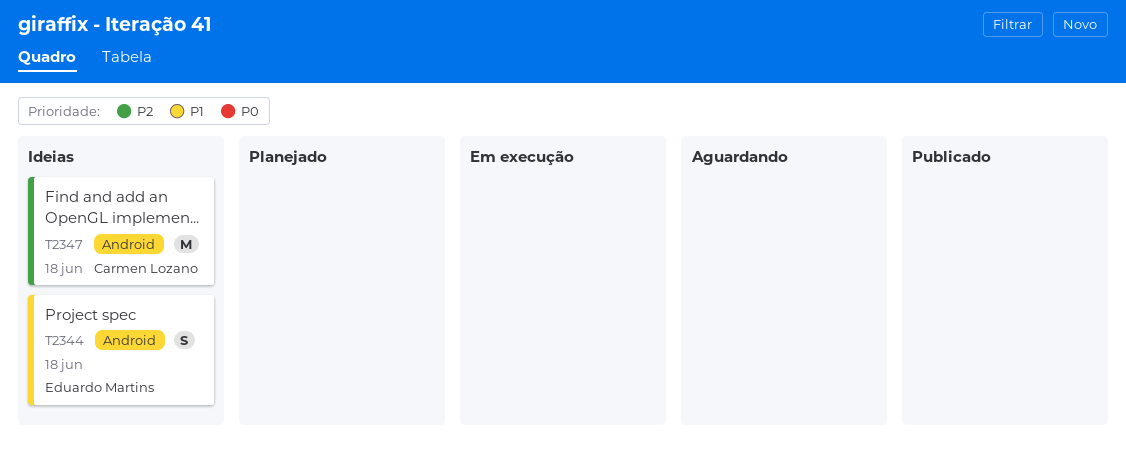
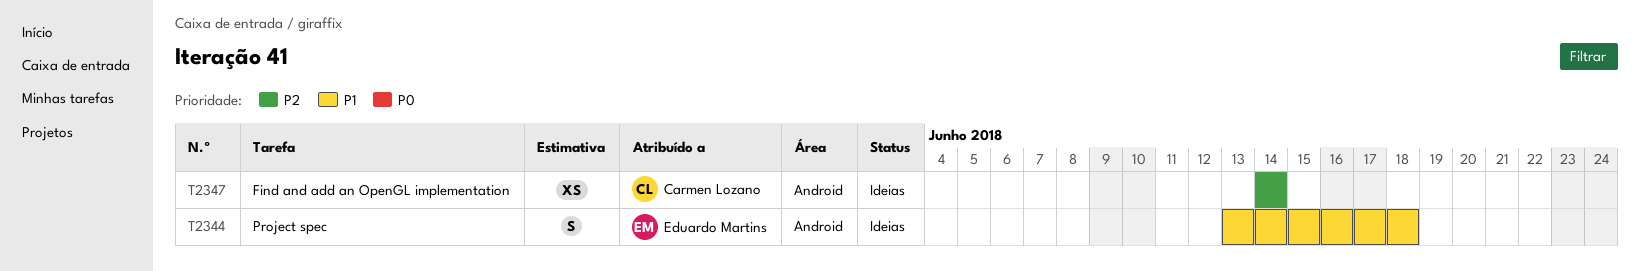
T2347, estimate: M -> XS
T2347, due: Jun 18 -> Jun 14

